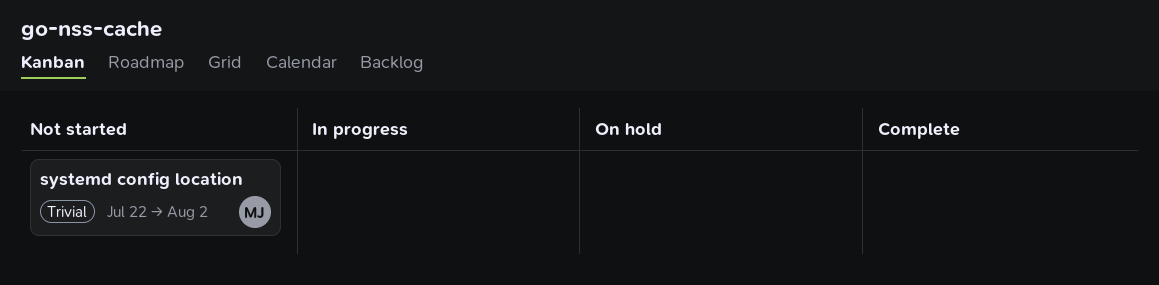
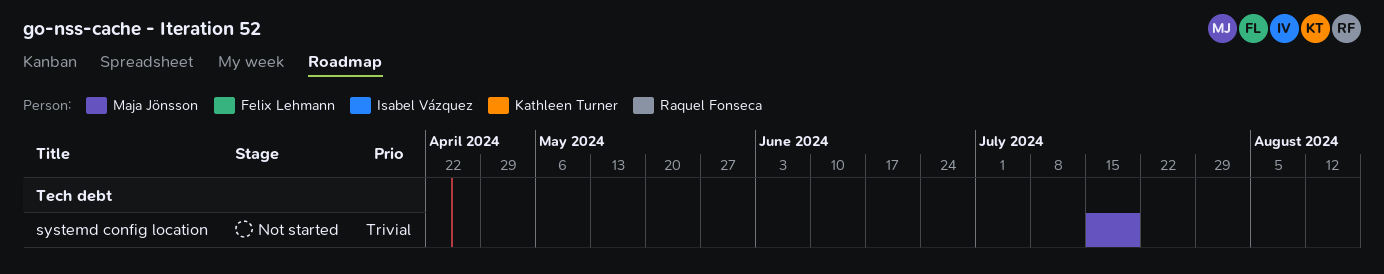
systemd config location, start: Jul 22 -> Jul 15
systemd config location, due: Aug 2 -> Jul 19

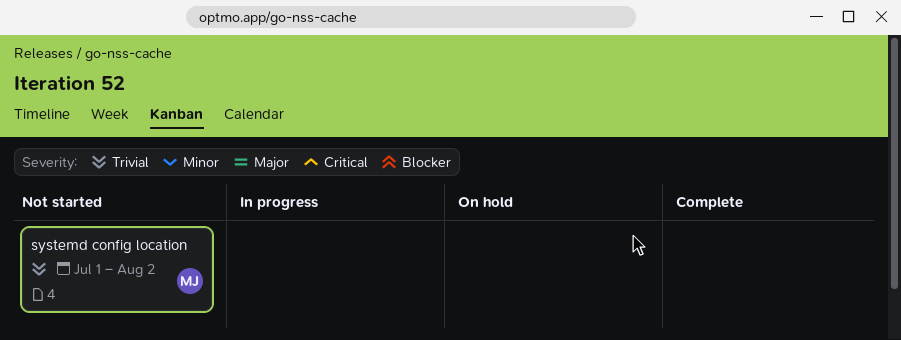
systemd config location, start: Jul 15 -> Jul 1
systemd config location, due: Jul 19 -> Aug 2

